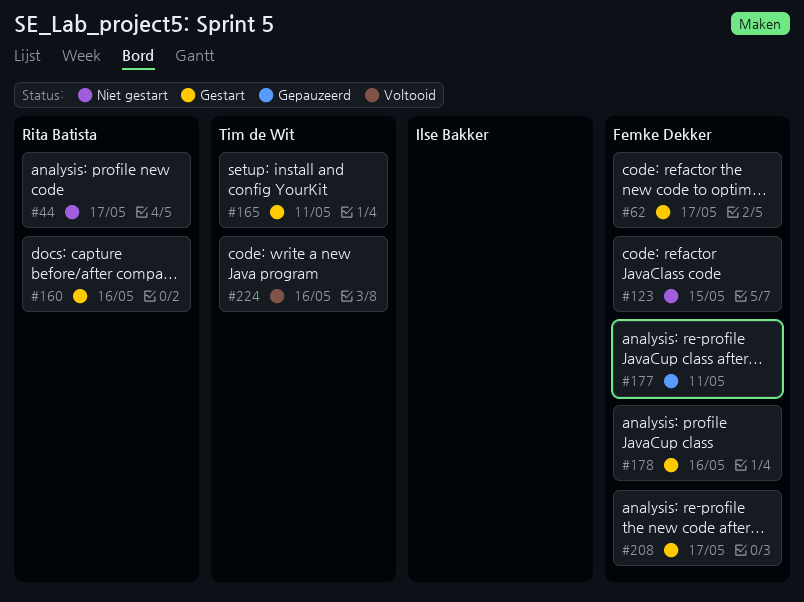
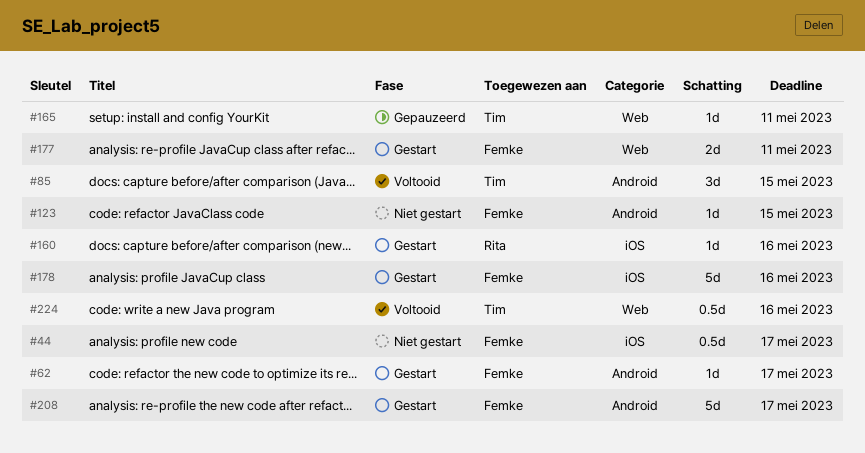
#44, owner: Rita Batista -> Femke Dekker
#85: none -> present
#165, status: Gestart -> Gepauzeerd
#177, status: Gepauzeerd -> Gestart

